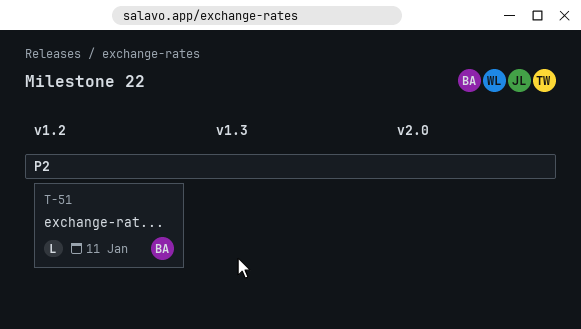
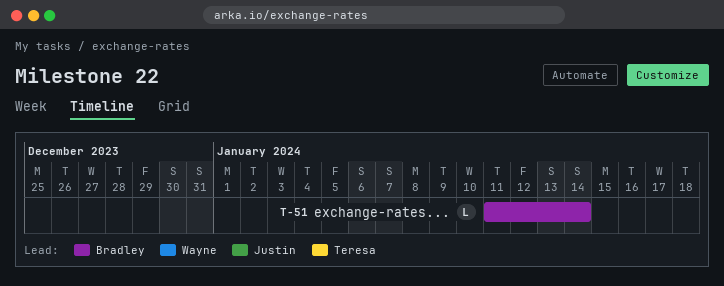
T-51, due: Jan 11 -> Jan 14

